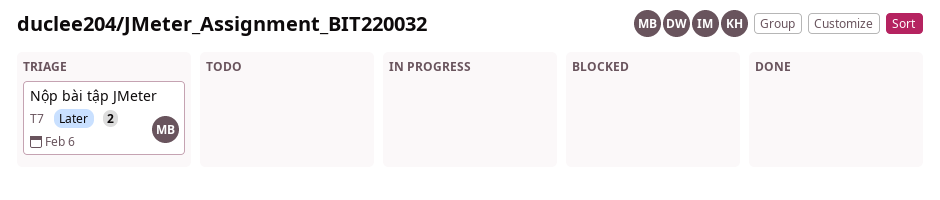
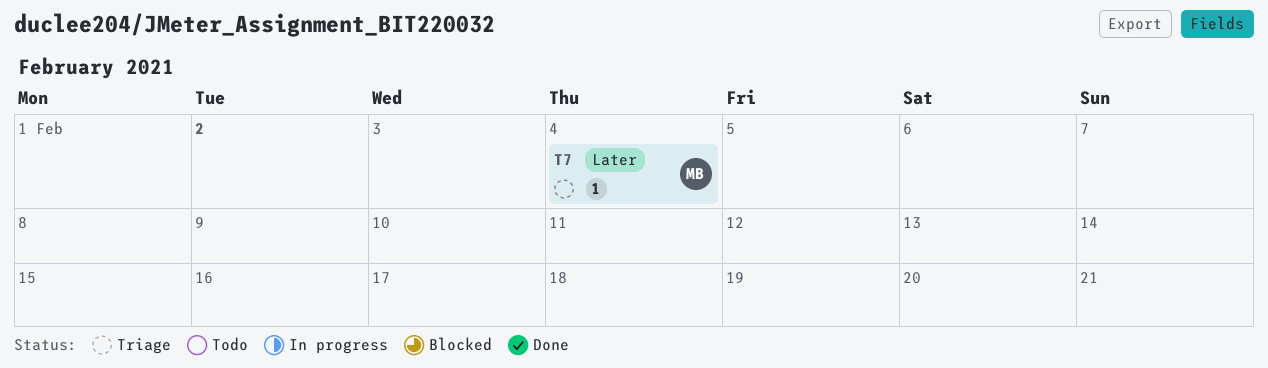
T7, estimate: 2 -> 1
T7, due: Feb 6 -> Feb 4

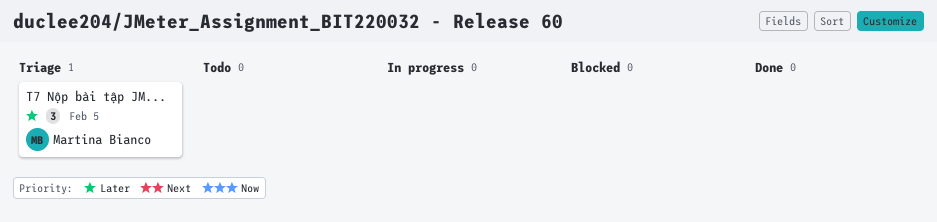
T7, estimate: 1 -> 3
T7, due: Feb 4 -> Feb 5

